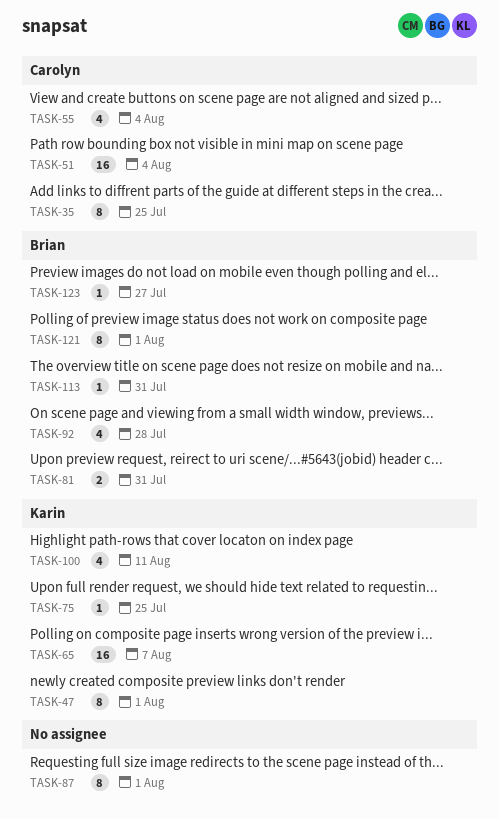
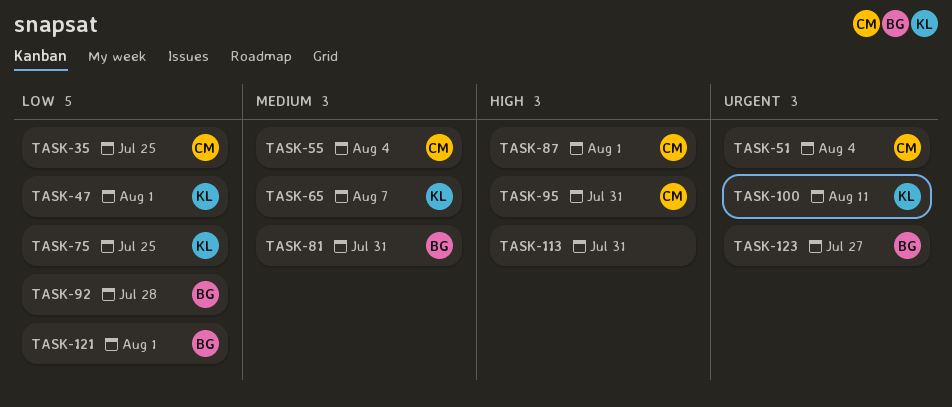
TASK-87, owner: none -> Carolyn
TASK-95: none -> present
TASK-113, owner: Brian -> none

